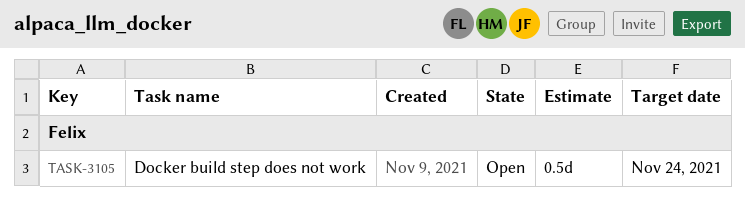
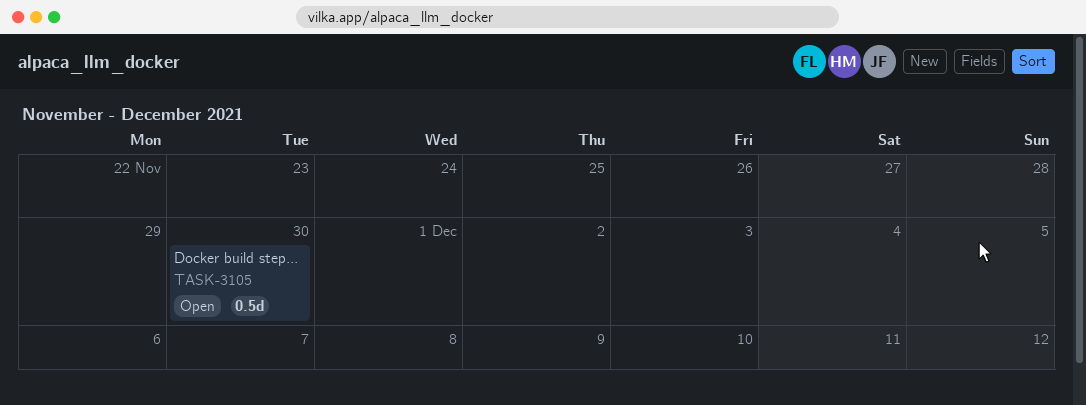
TASK-3105, due: Nov 24 -> Nov 30

